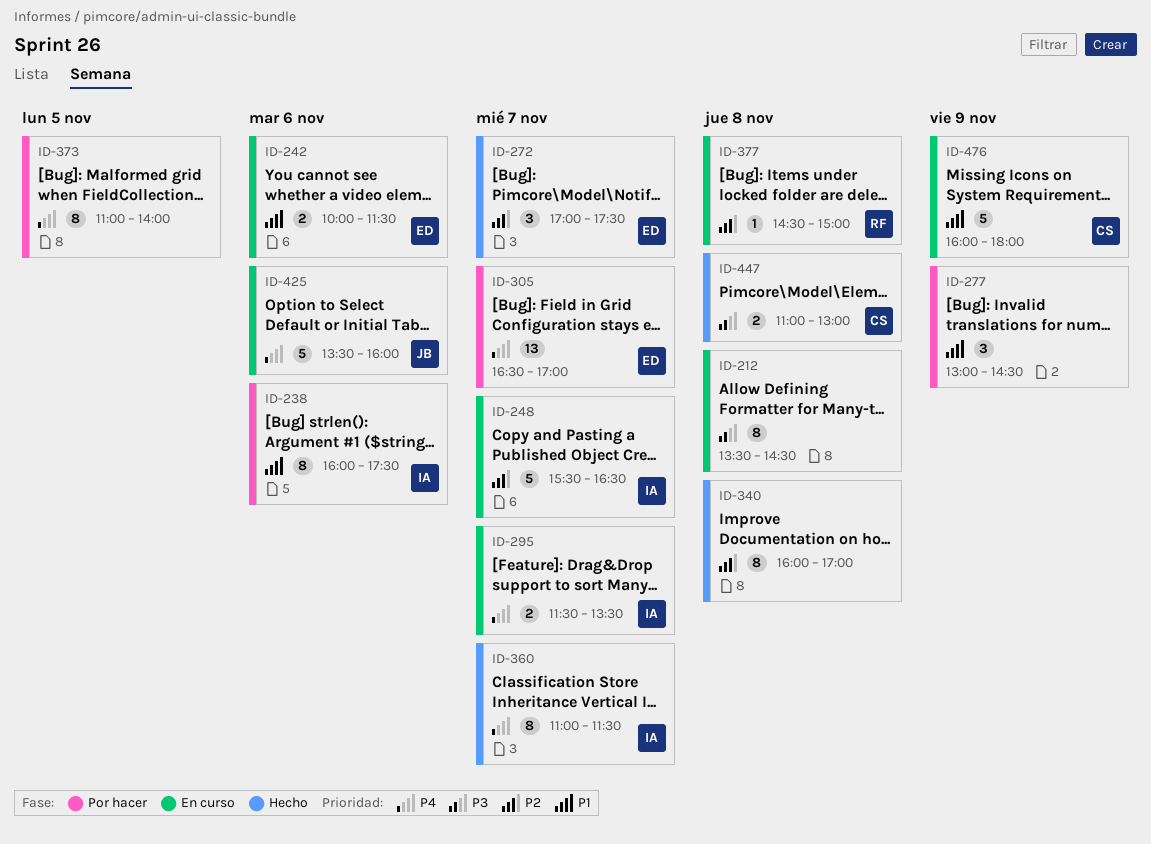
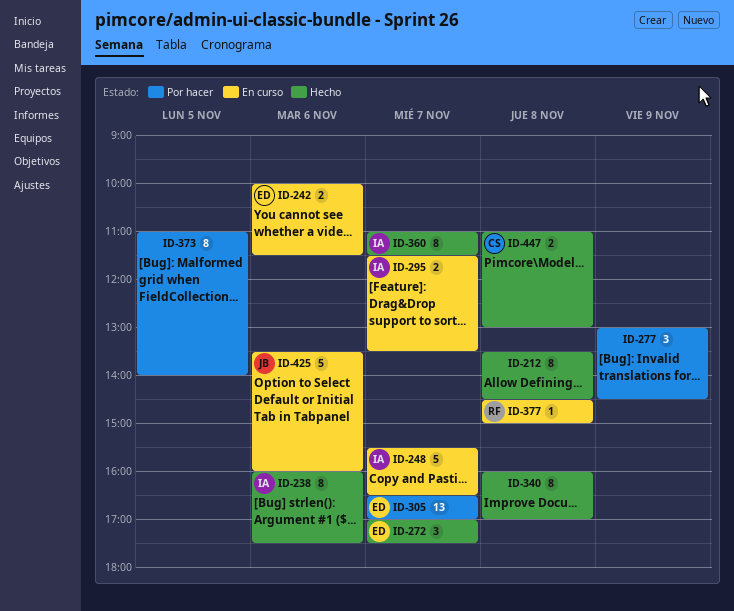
ID-212, status: En curso -> Hecho
ID-238, status: Por hacer -> Hecho
ID-476: present -> none

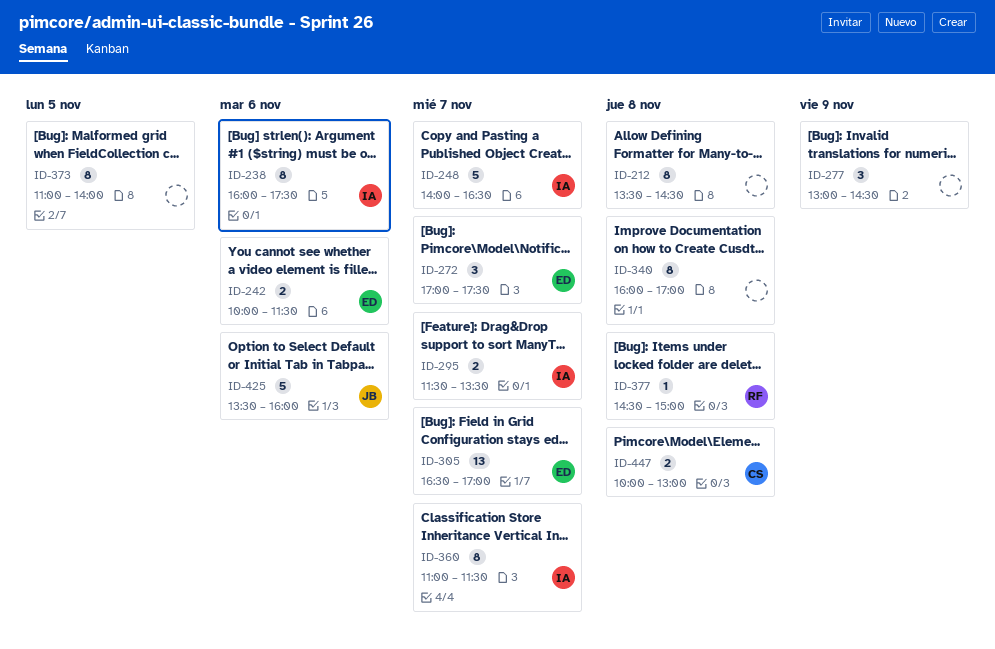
ID-248, begins: 15:30 -> 14:00
ID-447, begins: 11:00 -> 10:00

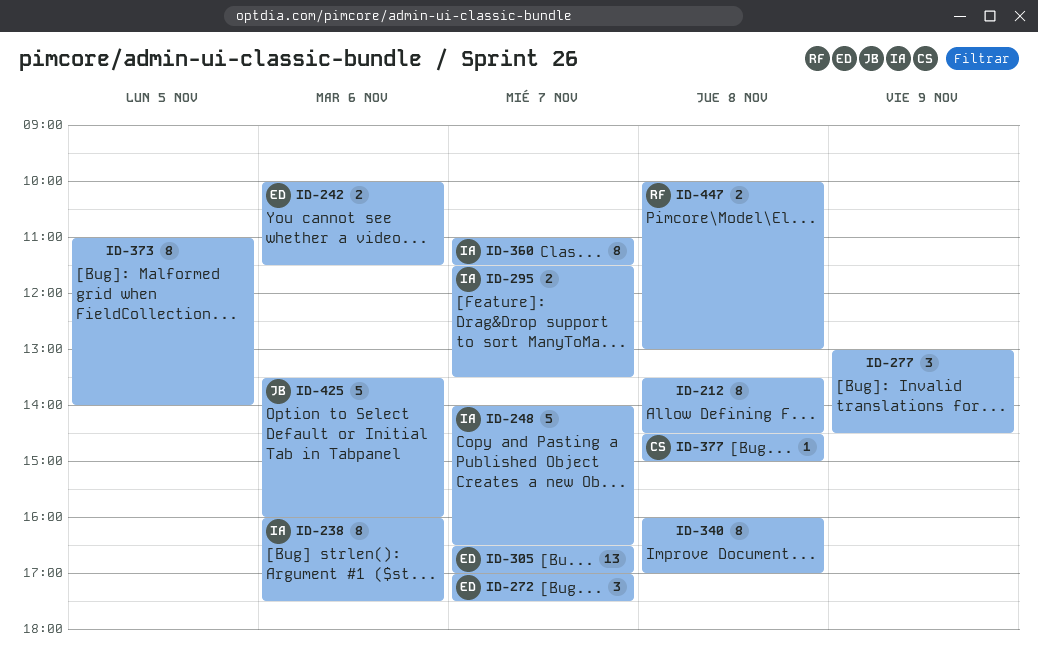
ID-377, owner: RF -> CS
ID-447, owner: CS -> RF

